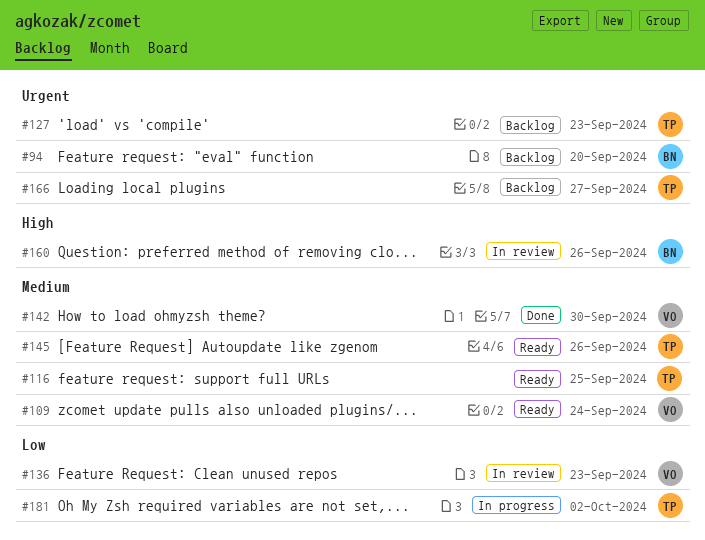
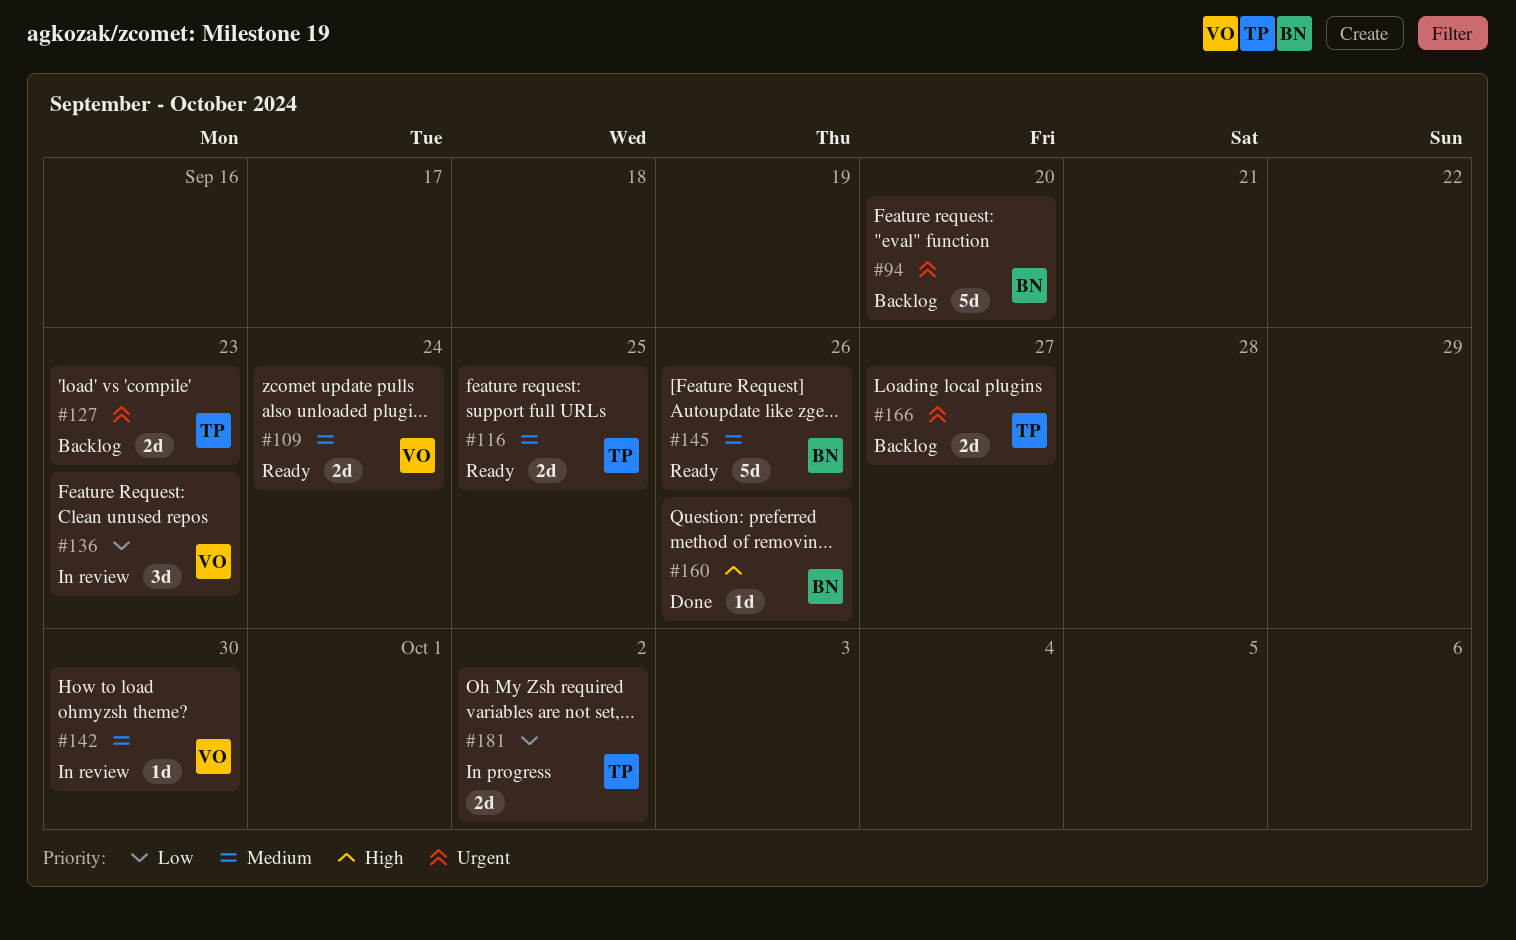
#142, status: Done -> In review
#145, owner: TP -> BN
#160, status: In review -> Done

